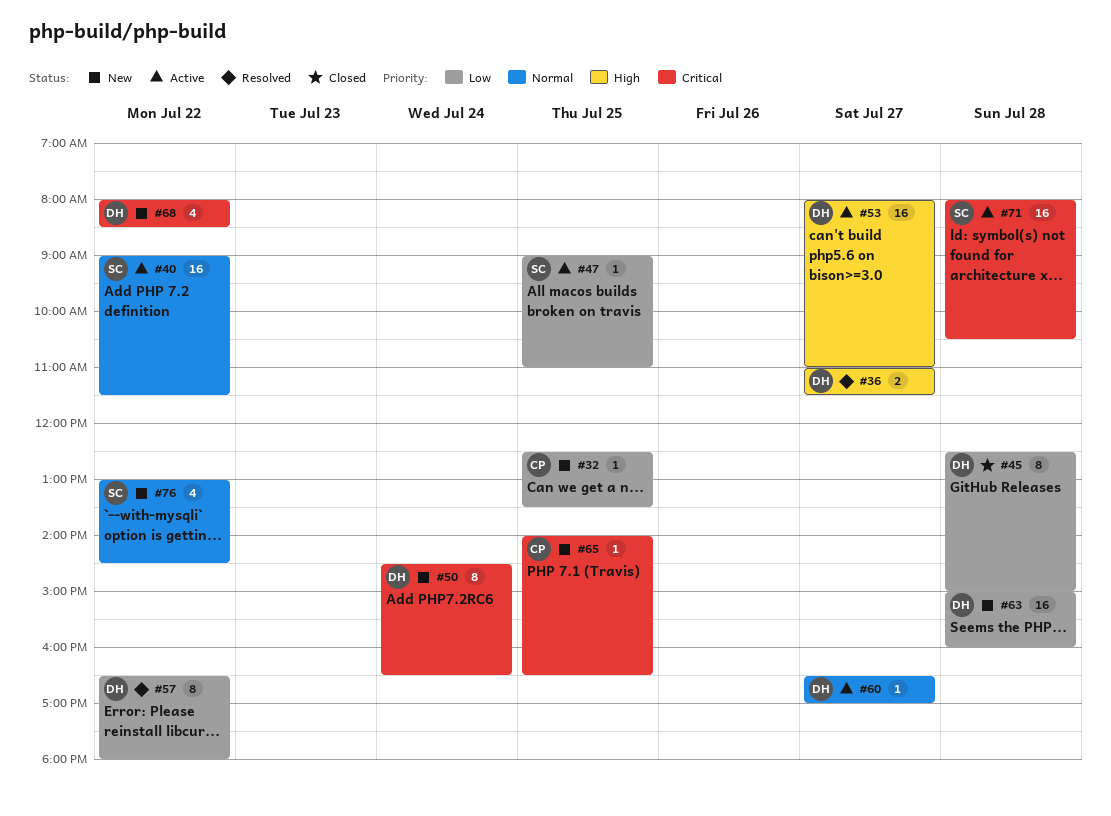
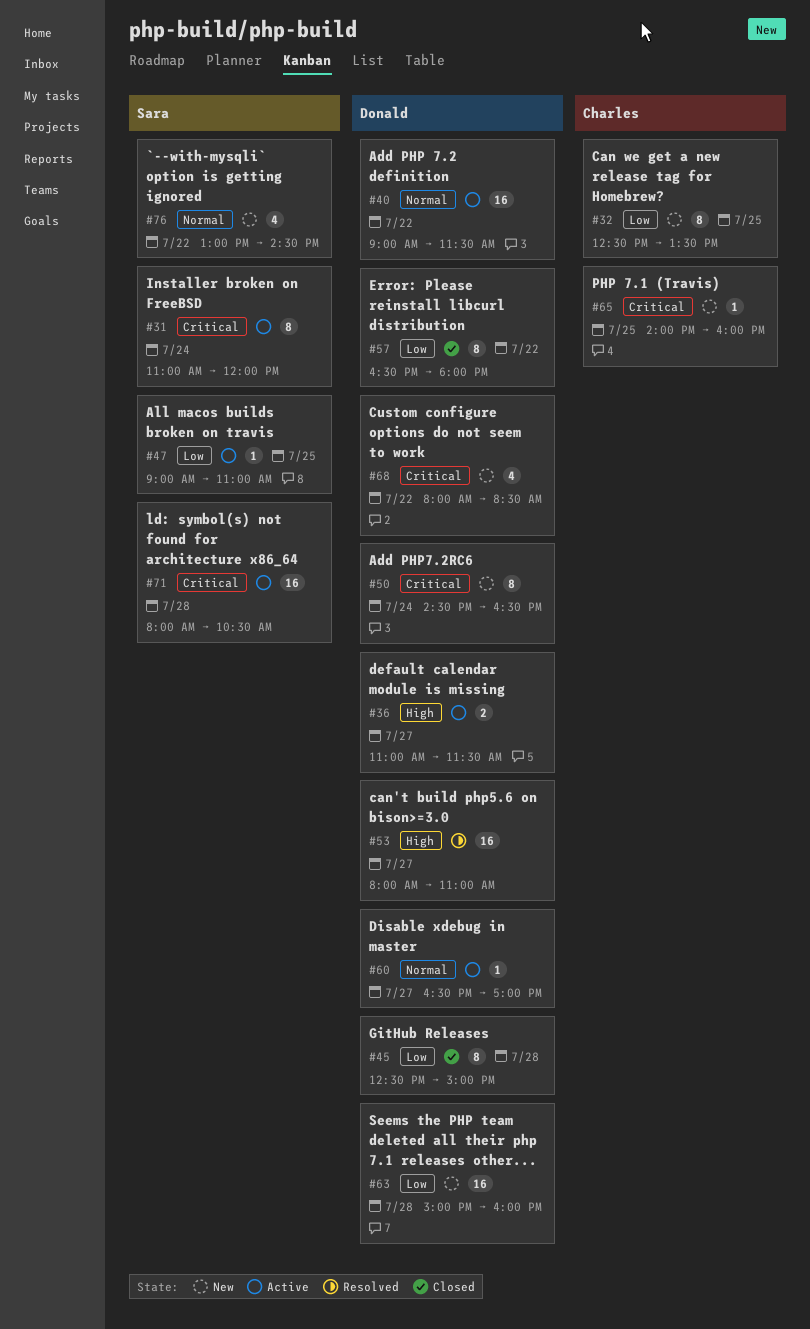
#31: none -> present
#32, estimate: 1 -> 8
#36, status: Resolved -> Active
#40, owner: Sara -> Donald
#53, status: Active -> Resolved
#57, status: Resolved -> Closed
#65, ends: 16:30 -> 16:00

